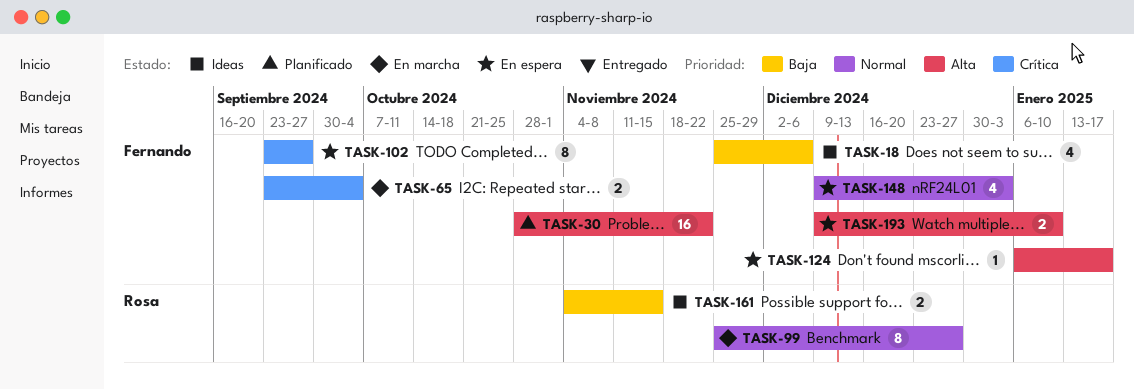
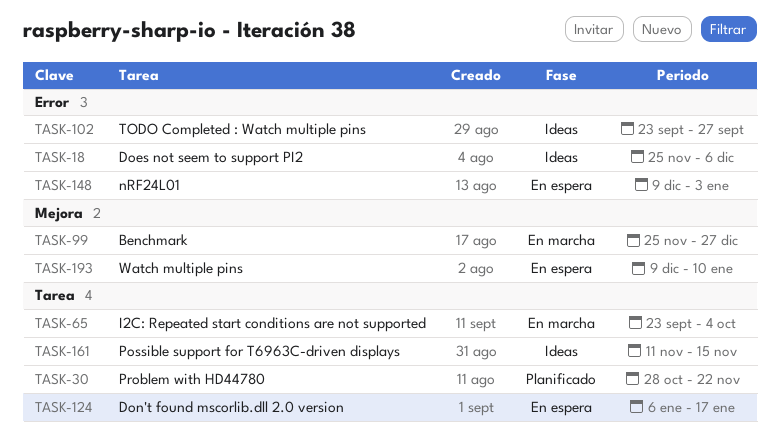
TASK-102, status: En espera -> Ideas
TASK-161, start: Nov 4 -> Nov 11

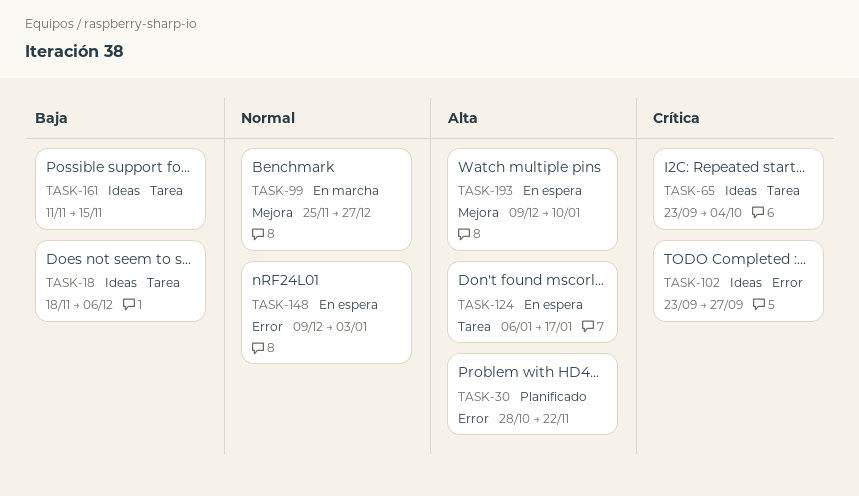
TASK-18, label: Error -> Tarea
TASK-18, start: Nov 25 -> Nov 18
TASK-30, label: Tarea -> Error
TASK-65, status: En marcha -> Ideas

